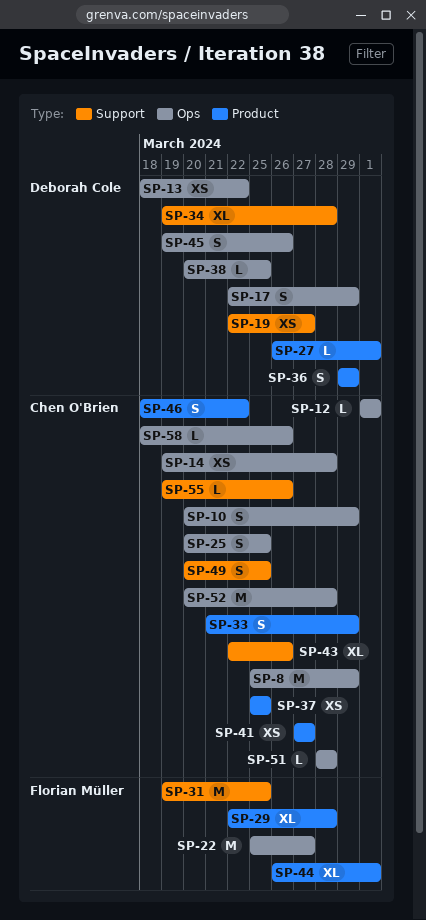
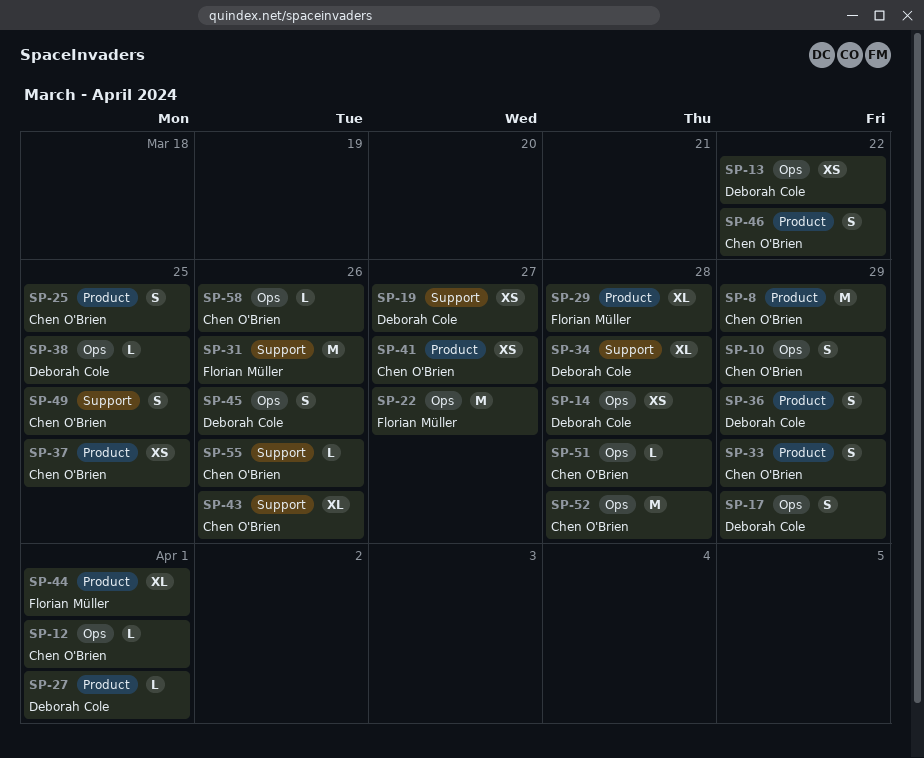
SP-8, label: Ops -> Product
SP-14, owner: Chen O'Brien -> Deborah Cole
SP-25, label: Ops -> Product
SP-31, due: Mar 25 -> Mar 26

